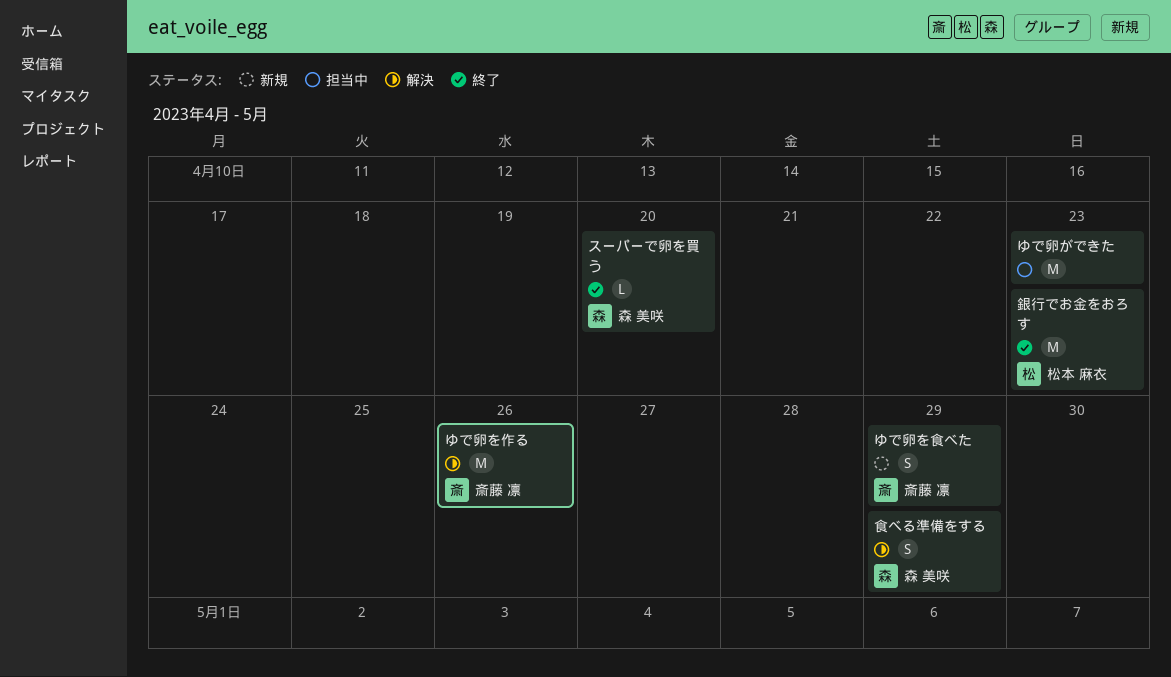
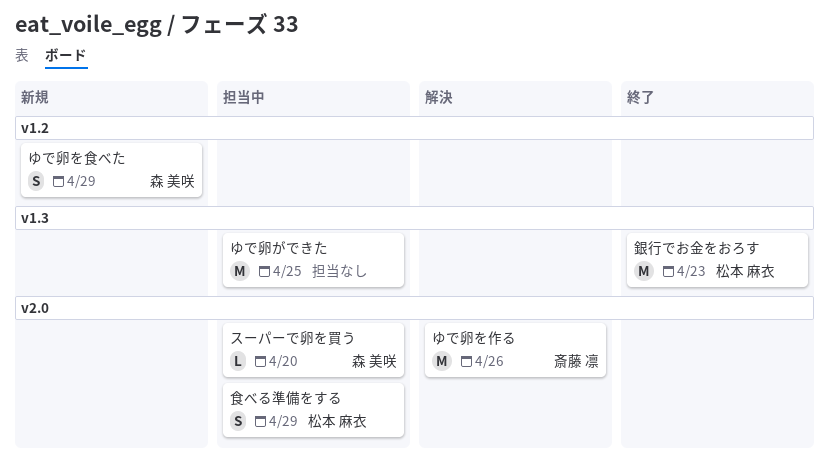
ゆで卵ができた, due: Apr 23 -> Apr 25
ゆで卵を食べた, owner: 斎藤 凛 -> 森 美咲
スーパーで卵を買う, status: 終了 -> 担当中
食べる準備をする, status: 解決 -> 担当中
食べる準備をする, owner: 森 美咲 -> 松本 麻衣

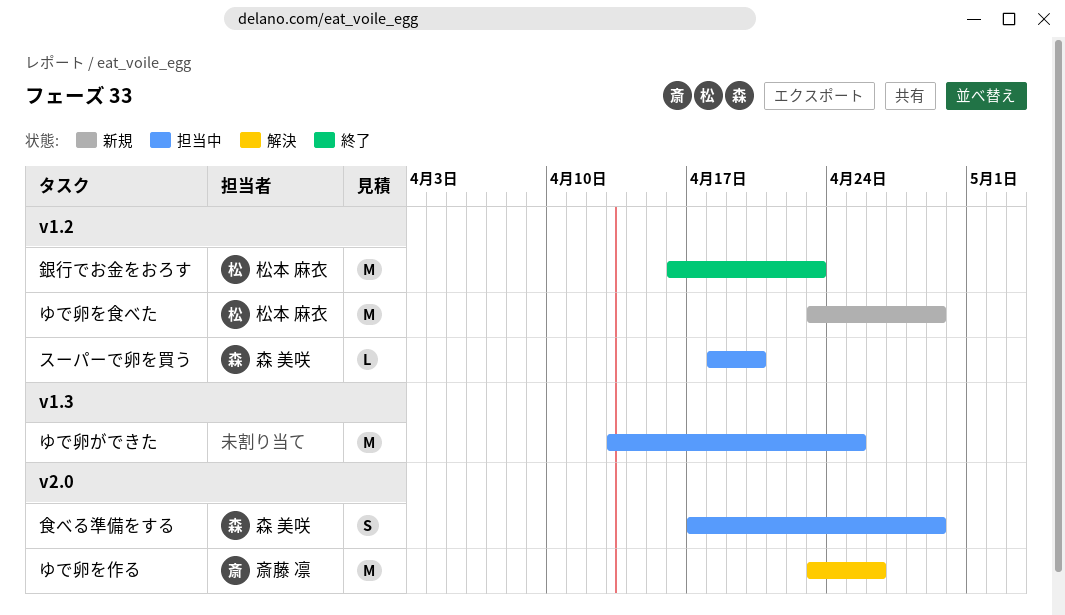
ゆで卵を食べた, owner: 森 美咲 -> 松本 麻衣
ゆで卵を食べた, estimate: S -> M
スーパーで卵を買う, label: v2.0 -> v1.2
銀行でお金をおろす, label: v1.3 -> v1.2
食べる準備をする, owner: 松本 麻衣 -> 森 美咲

